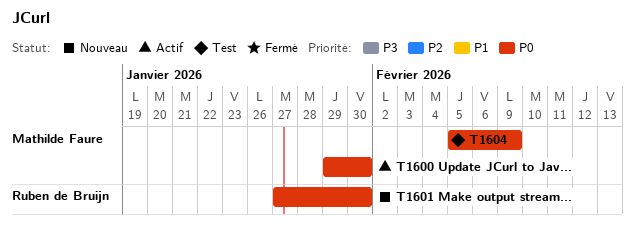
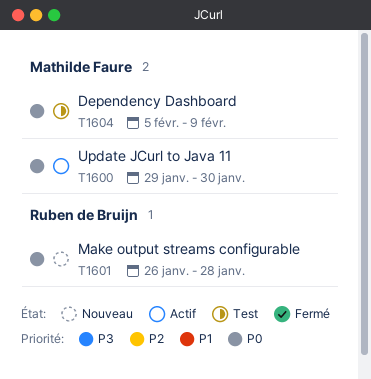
T1601, start: Jan 27 -> Jan 26
T1601, due: Jan 30 -> Jan 28

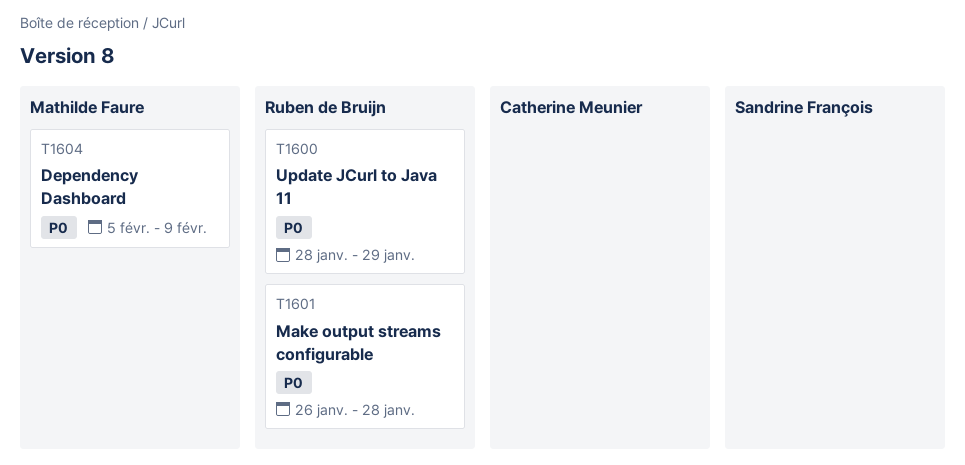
T1600, owner: Mathilde Faure -> Ruben de Bruijn
T1600, start: Jan 29 -> Jan 28
T1600, due: Jan 30 -> Jan 29

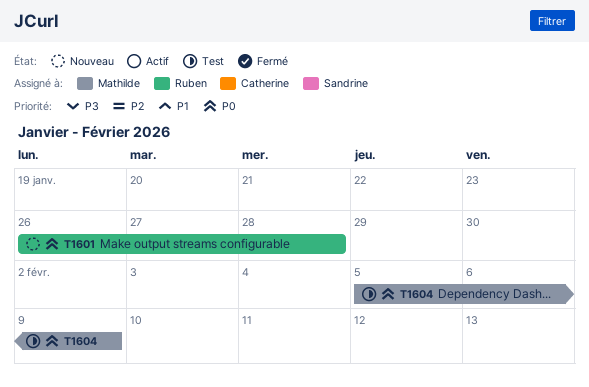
T1600: present -> none

